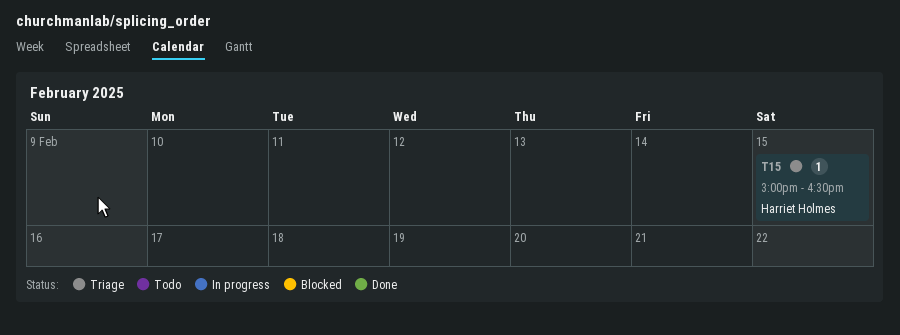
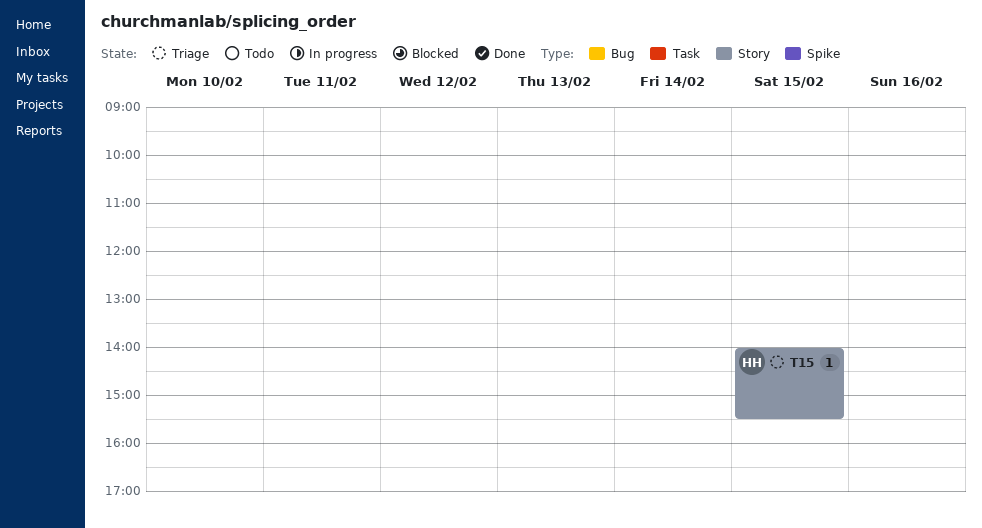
T15, begins: 15:00 -> 14:00
T15, ends: 16:30 -> 15:30

